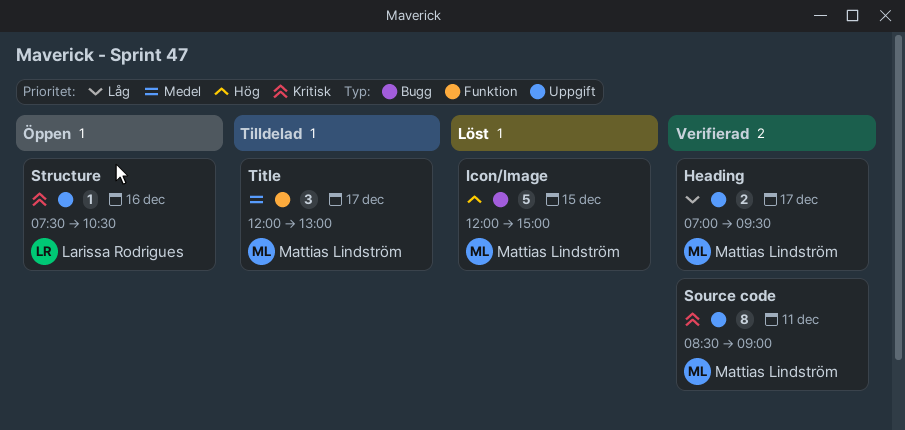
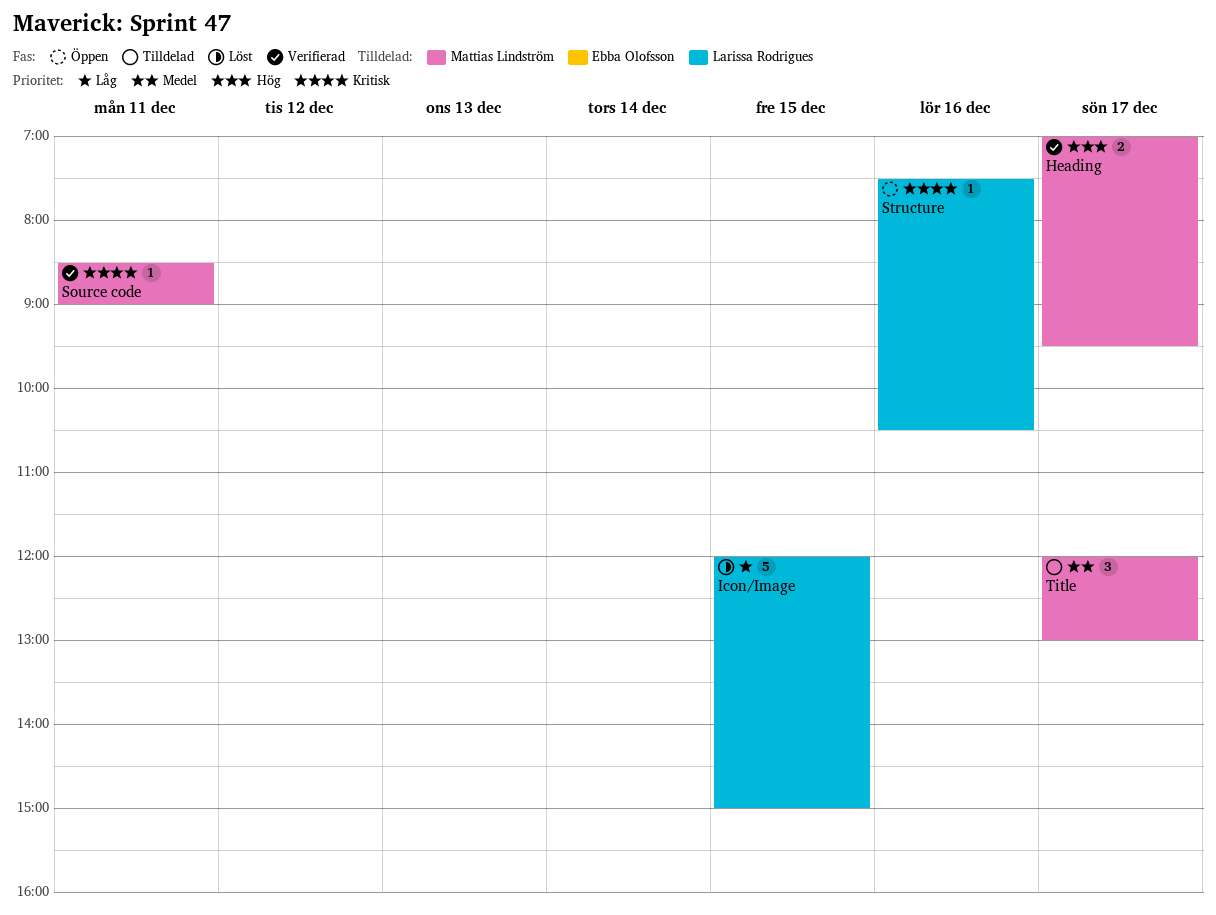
Heading, priority: Låg -> Hög
Icon/Image, owner: Mattias Lindström -> Larissa Rodrigues
Icon/Image, priority: Hög -> Låg
Source code, estimate: 8 -> 1

